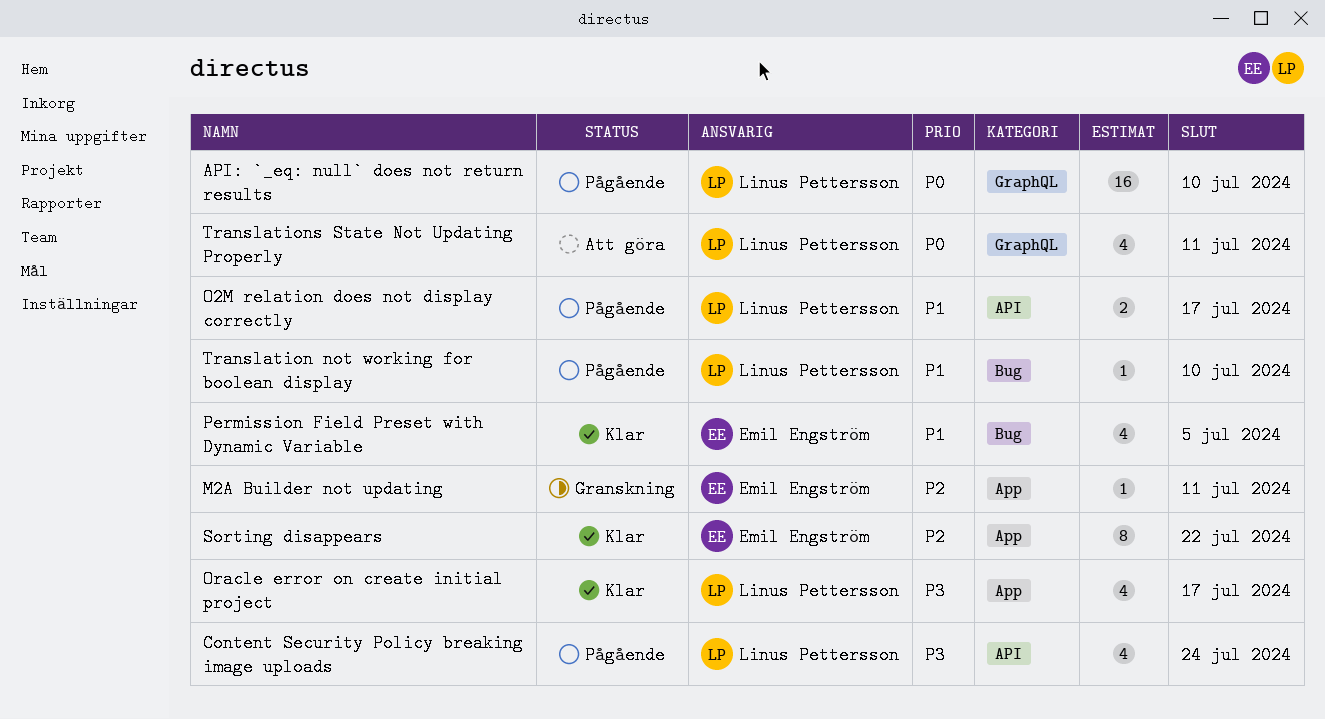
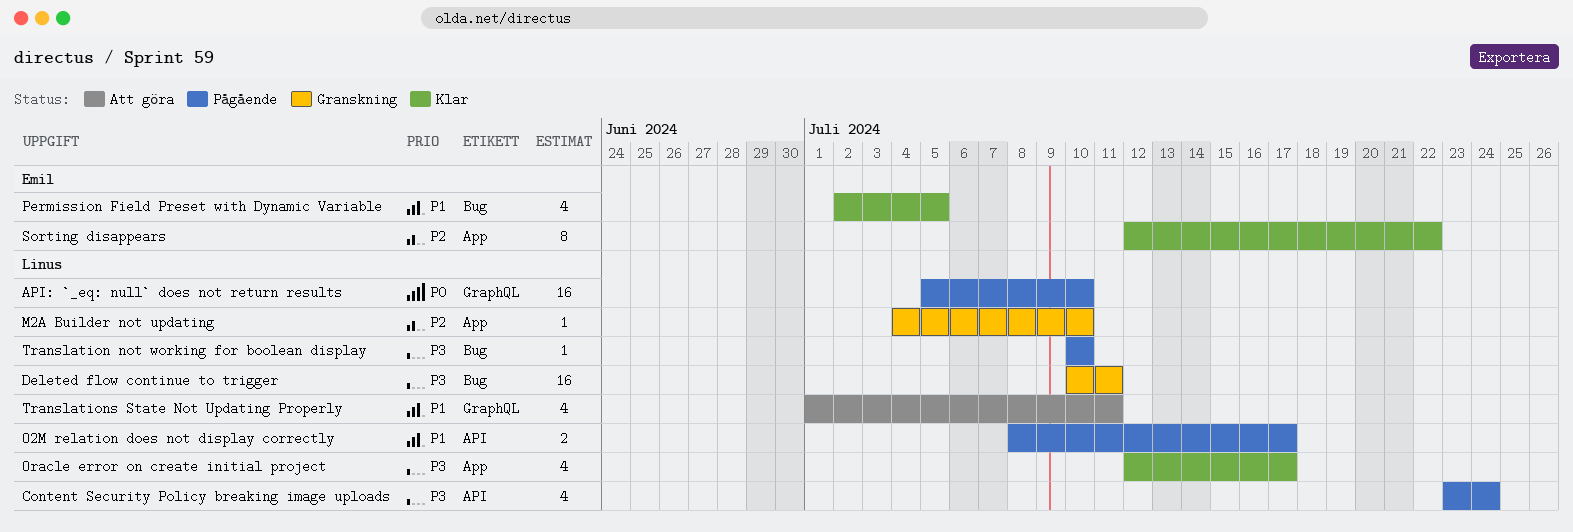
Deleted flow continue to trigger: none -> present
M2A Builder not updating, owner: Emil Engström -> Linus Pettersson
M2A Builder not updating, due: Jul 11 -> Jul 10
Translation not working for boolean display, priority: P1 -> P3
Translations State Not Updating Properly, priority: P0 -> P1

